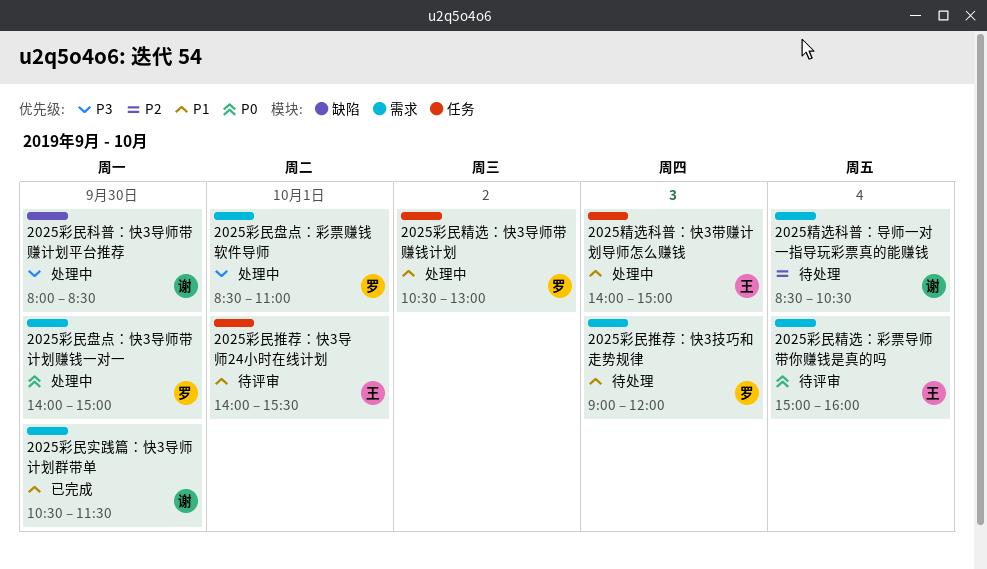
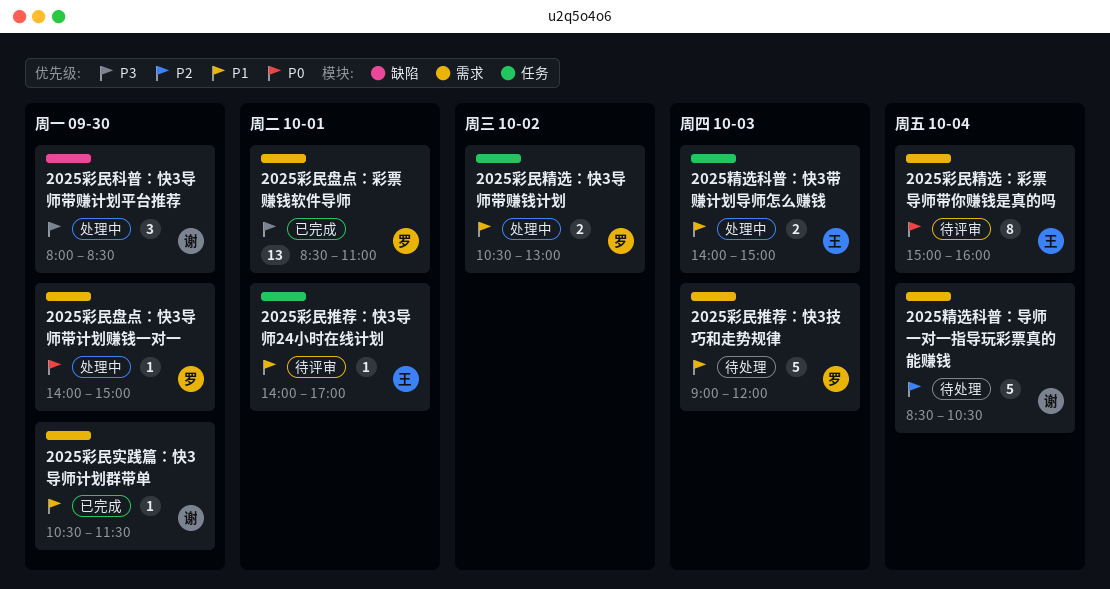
2025彩民推荐：快3导师24小时在线计划, ends: 15:30 -> 17:00
2025彩民盘点：彩票赚钱软件导师, status: 处理中 -> 已完成

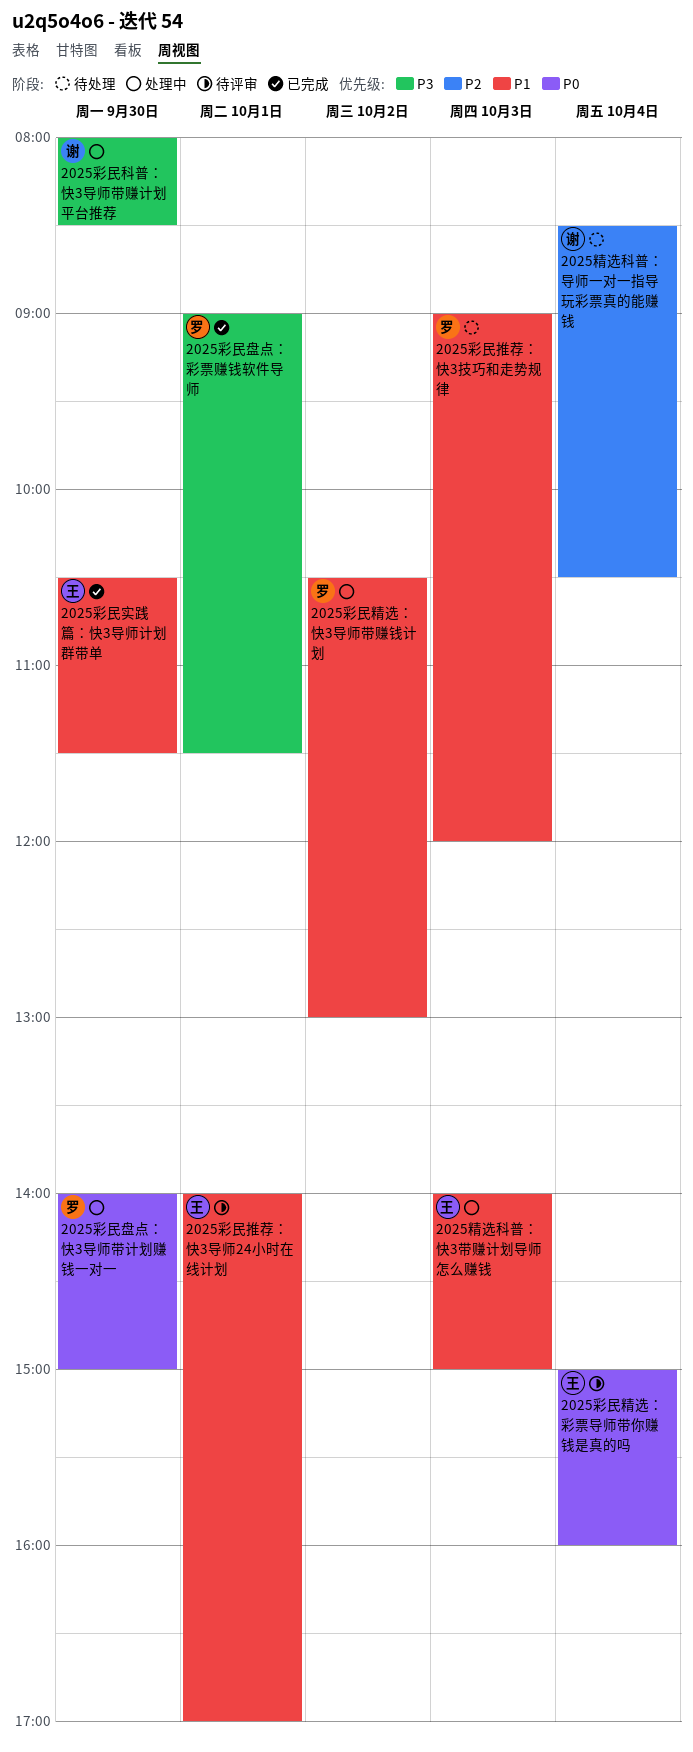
2025彩民实践篇：快3导师计划群带单, owner: 谢 -> 王
2025彩民盘点：彩票赚钱软件导师, begins: 08:30 -> 09:00
2025彩民盘点：彩票赚钱软件导师, ends: 11:00 -> 11:30

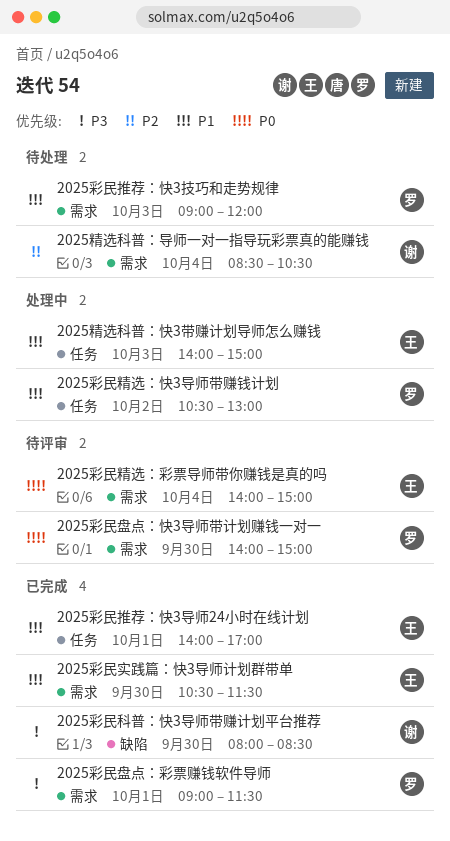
2025彩民推荐：快3导师24小时在线计划, status: 待评审 -> 已完成
2025彩民盘点：快3导师带计划赚钱一对一, status: 处理中 -> 待评审
2025彩民科普：快3导师带赚计划平台推荐, status: 处理中 -> 已完成
2025彩民精选：彩票导师带你赚钱是真的吗, begins: 15:00 -> 14:00
2025彩民精选：彩票导师带你赚钱是真的吗, ends: 16:00 -> 15:00

